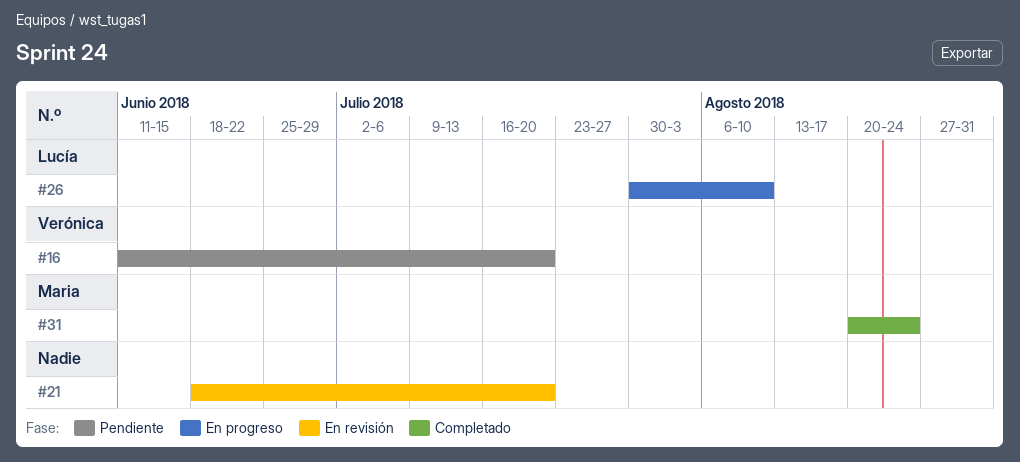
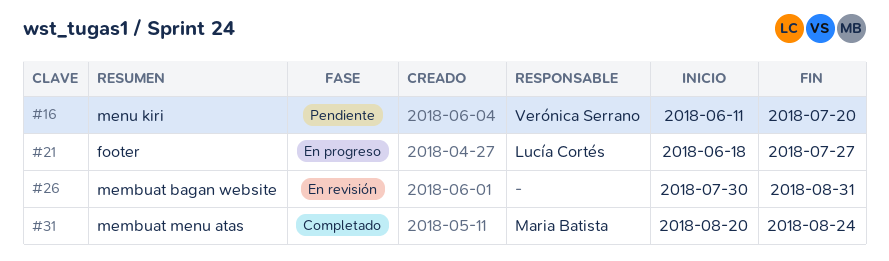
#21, status: En revisión -> En progreso
#21, owner: none -> Lucía Cortés
#21, due: Jul 20 -> Jul 27
#26, status: En progreso -> En revisión
#26, owner: Lucía Cortés -> none
#26, due: Aug 10 -> Aug 31

